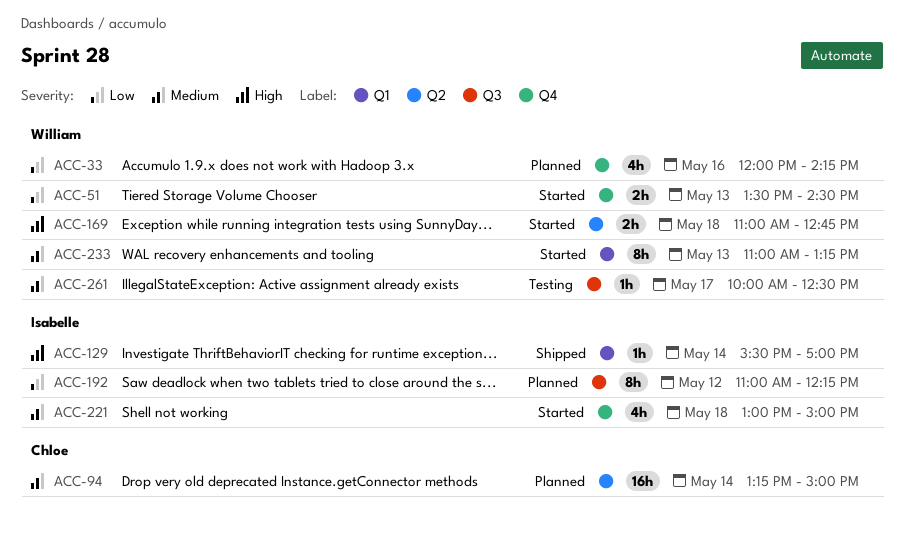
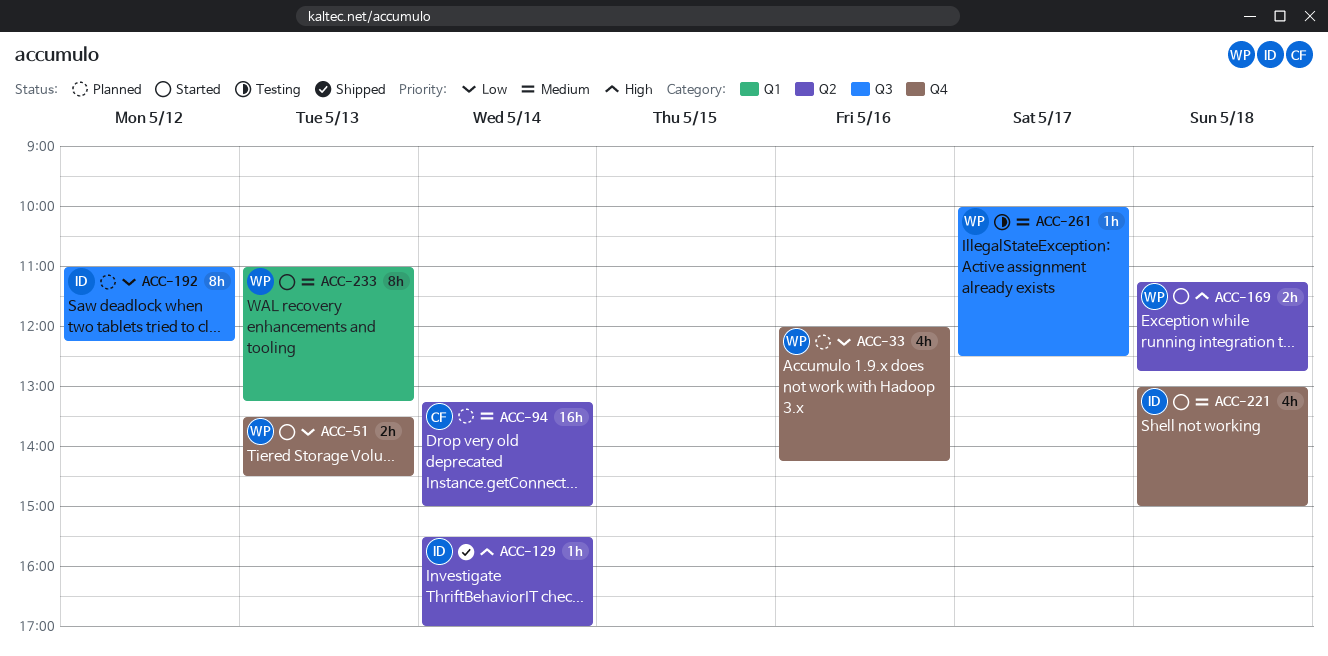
ACC-129, label: Q1 -> Q2
ACC-169, begins: 11:00 -> 11:15

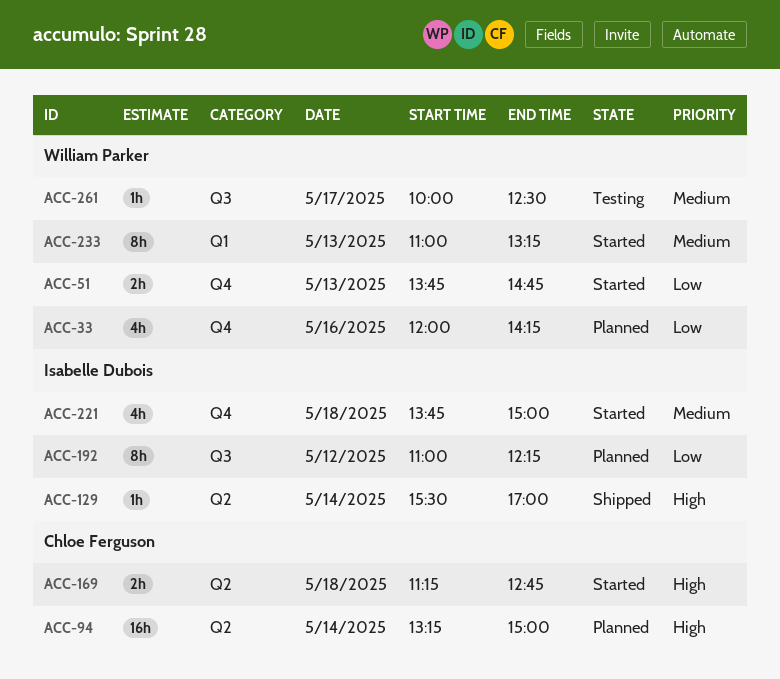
ACC-51, begins: 13:30 -> 13:45
ACC-51, ends: 14:30 -> 14:45
ACC-94, priority: Medium -> High
ACC-169, owner: William Parker -> Chloe Ferguson
ACC-221, begins: 13:00 -> 13:45

